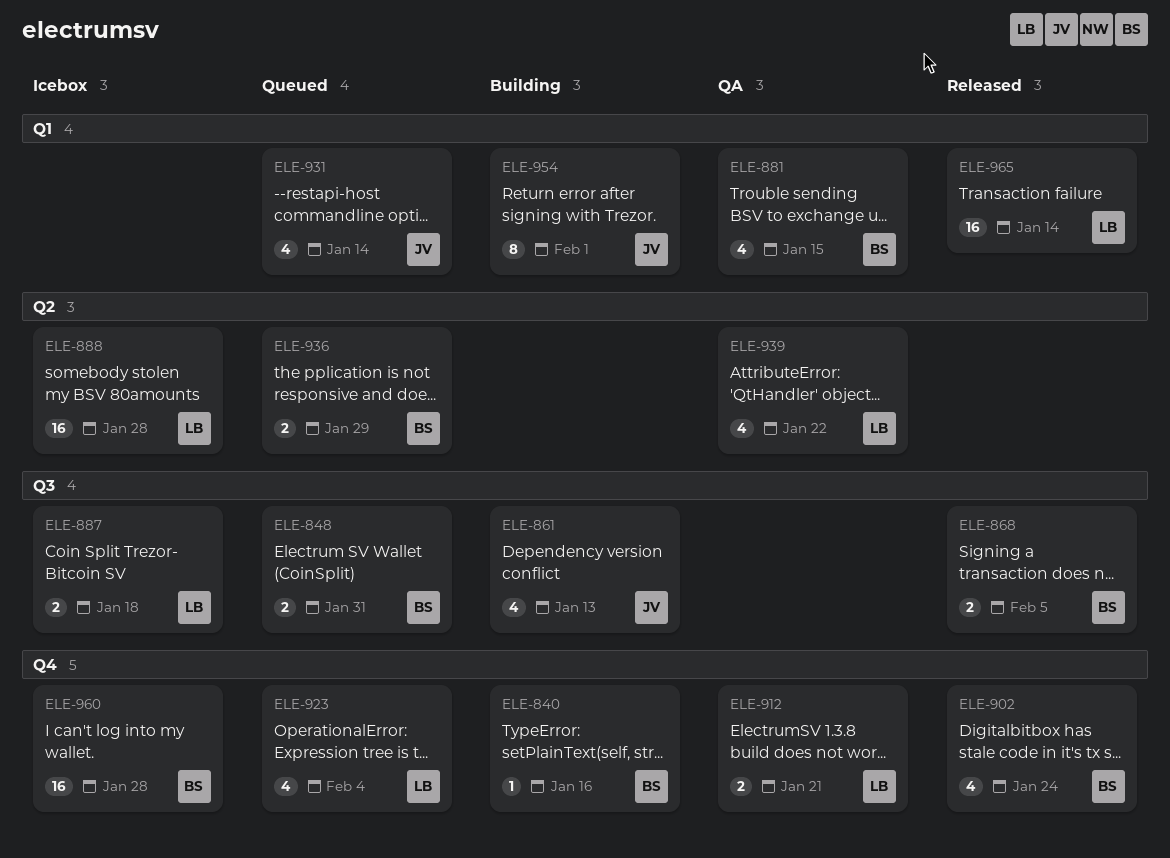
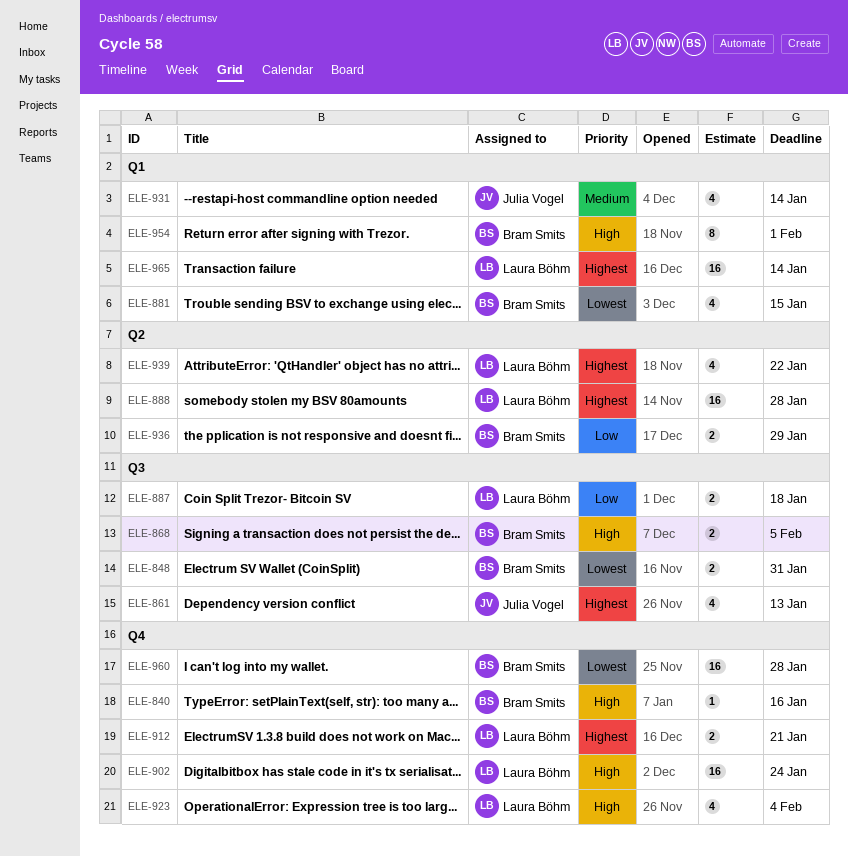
ELE-902, owner: Bram Smits -> Laura Böhm
ELE-902, estimate: 4 -> 16
ELE-954, owner: Julia Vogel -> Bram Smits

